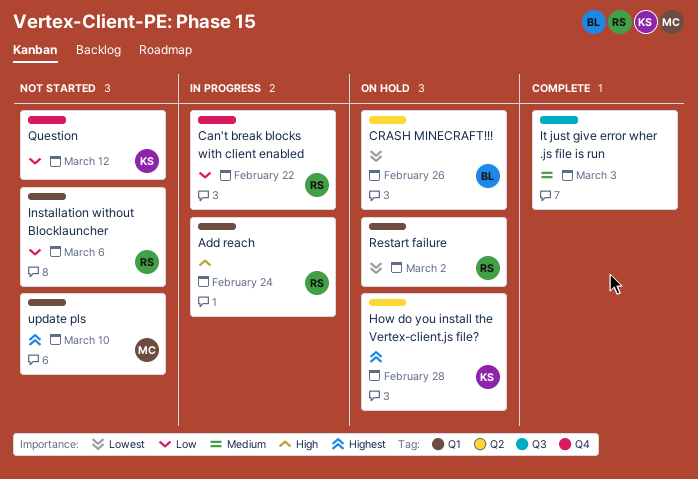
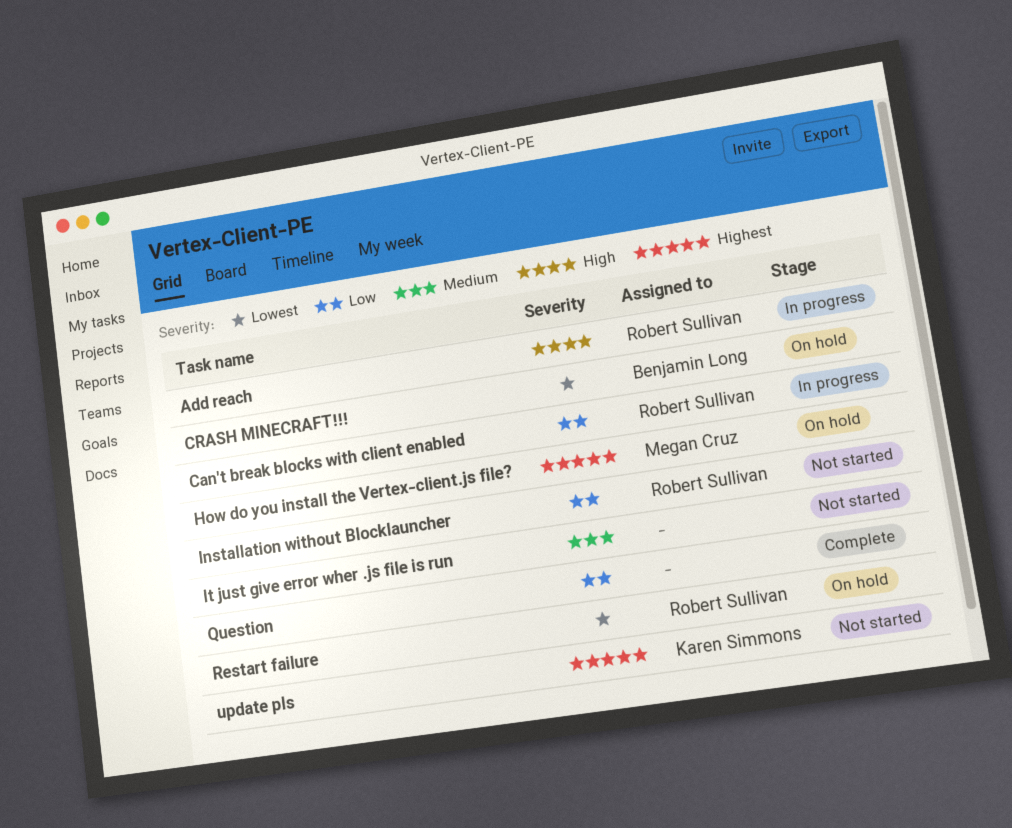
How do you install the Vertex-client.js file?, owner: Karen Simmons -> Megan Cruz
It just give error wher .js file is run, status: Complete -> Not started
Question, status: Not started -> Complete
Question, owner: Karen Simmons -> none
update pls, owner: Megan Cruz -> Karen Simmons

